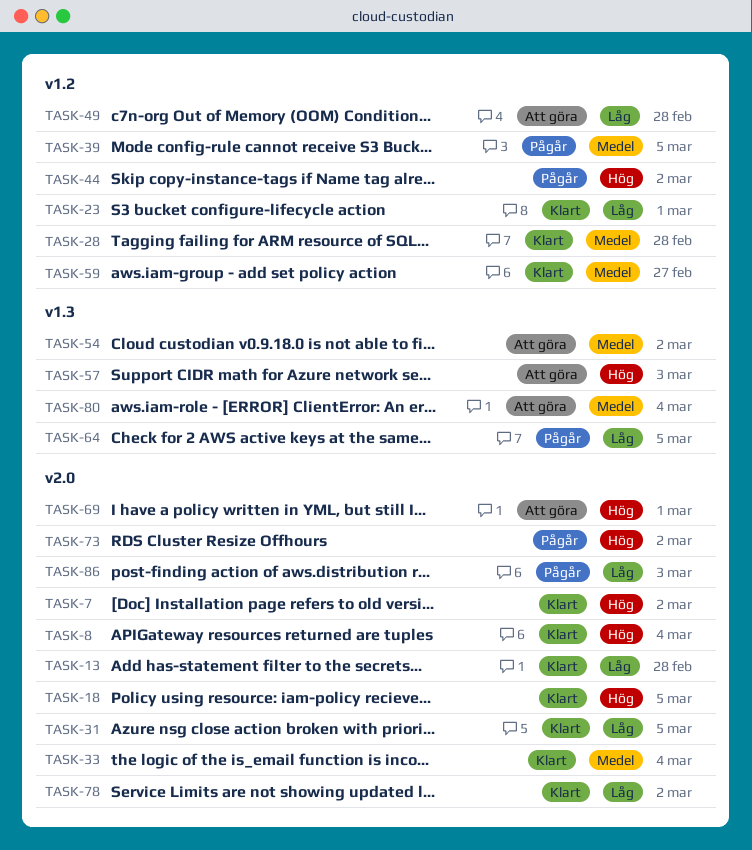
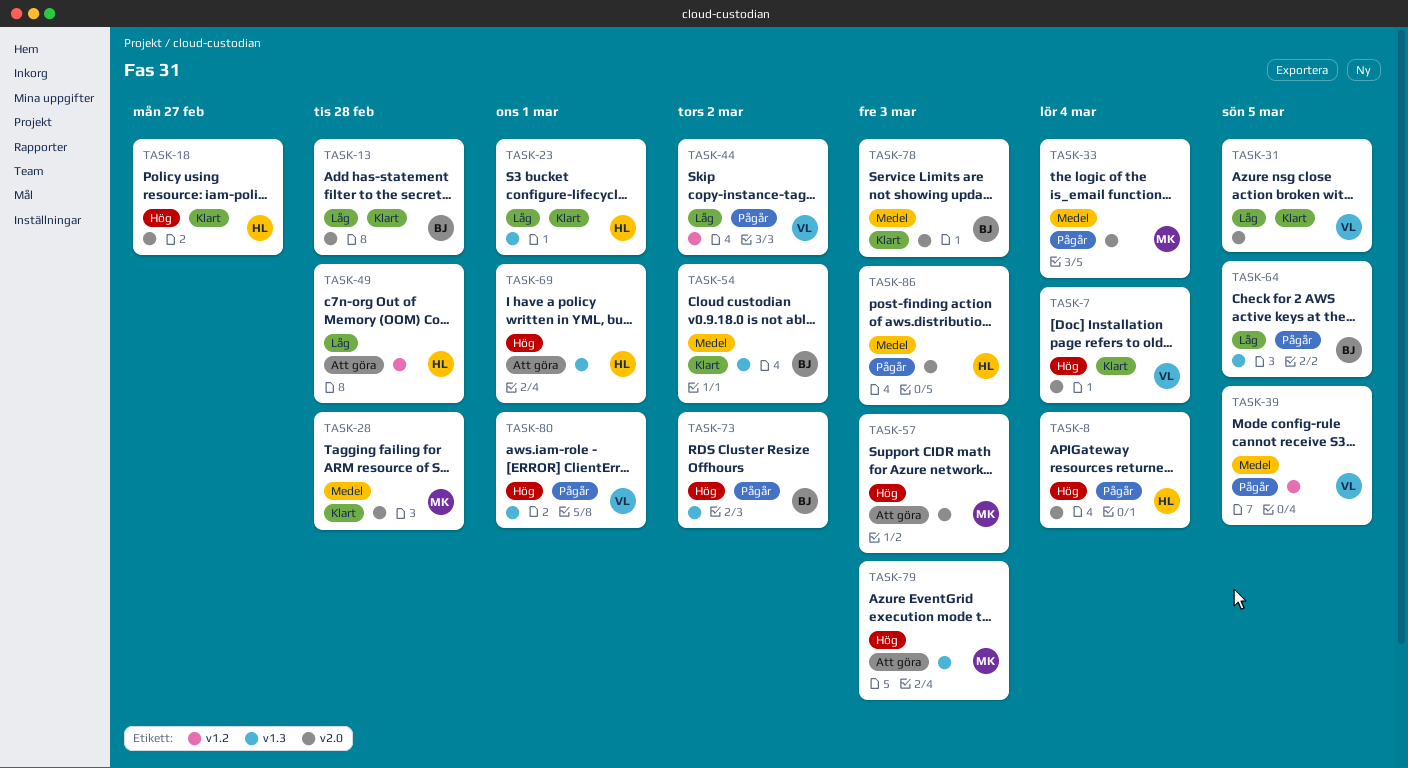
TASK-7, due: Mar 2 -> Mar 4
TASK-8, status: Klart -> Pågår
TASK-18, due: Mar 5 -> Feb 27
TASK-23, label: v1.2 -> v1.3
TASK-28, label: v1.2 -> v2.0
TASK-33, status: Klart -> Pågår
TASK-44, priority: Hög -> Låg
TASK-54, status: Att göra -> Klart
TASK-57, label: v1.3 -> v2.0
TASK-59: present -> none
TASK-69, label: v2.0 -> v1.3
TASK-73, label: v2.0 -> v1.3
TASK-78, priority: Låg -> Medel
TASK-78, due: Mar 2 -> Mar 3
TASK-79: none -> present
TASK-80, status: Att göra -> Pågår
TASK-80, priority: Medel -> Hög
TASK-80, due: Mar 4 -> Mar 1
TASK-86, priority: Låg -> Medel

